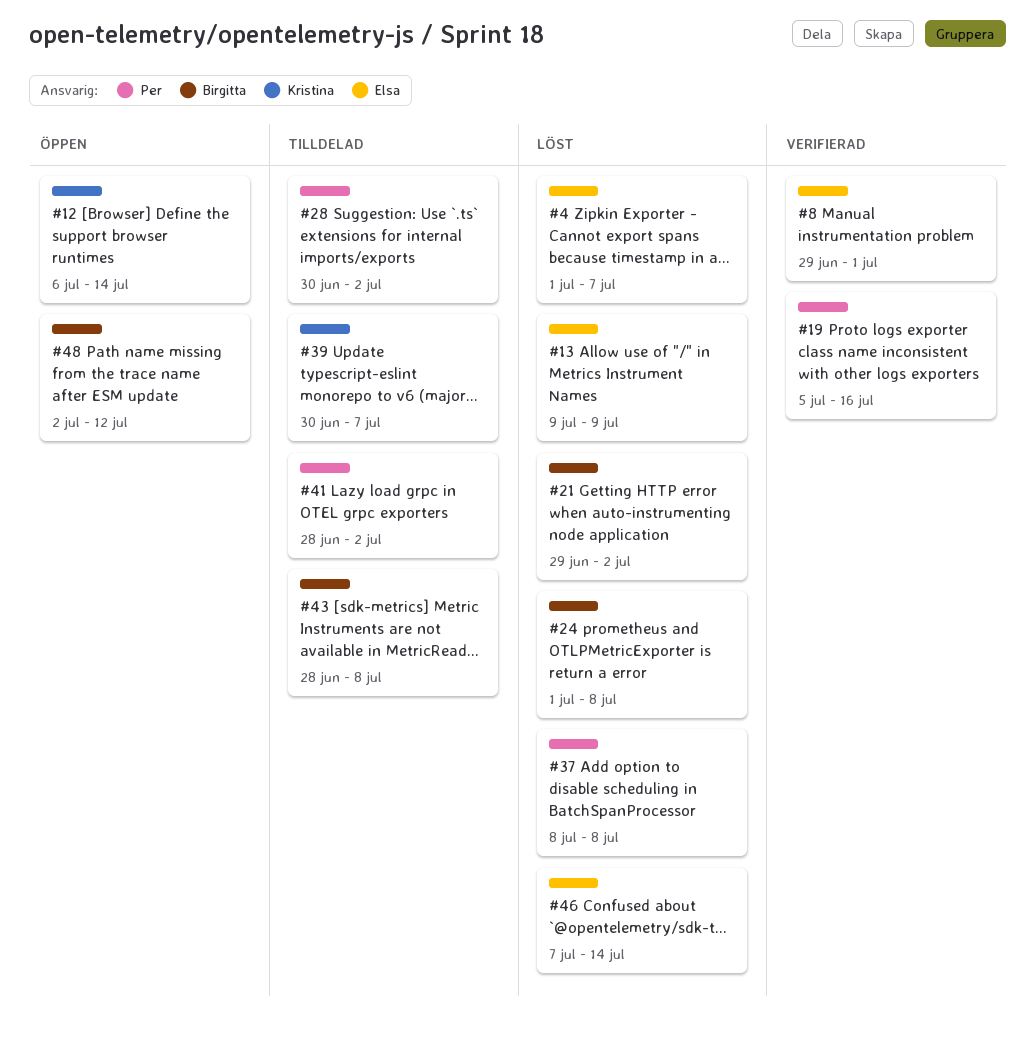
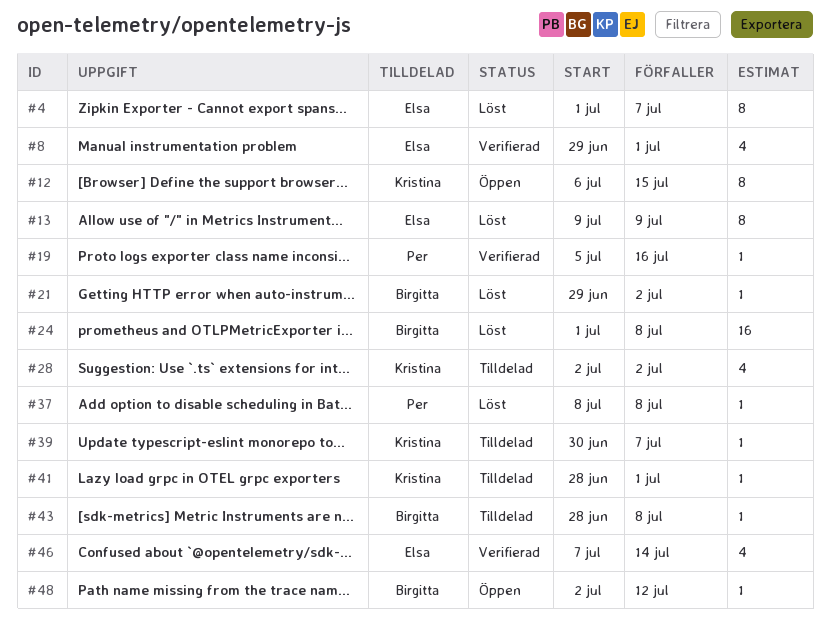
#12, due: Jul 14 -> Jul 15
#28, owner: Per -> Kristina
#28, start: Jun 30 -> Jul 2
#41, owner: Per -> Kristina
#41, due: Jul 2 -> Jul 1
#46, status: Löst -> Verifierad

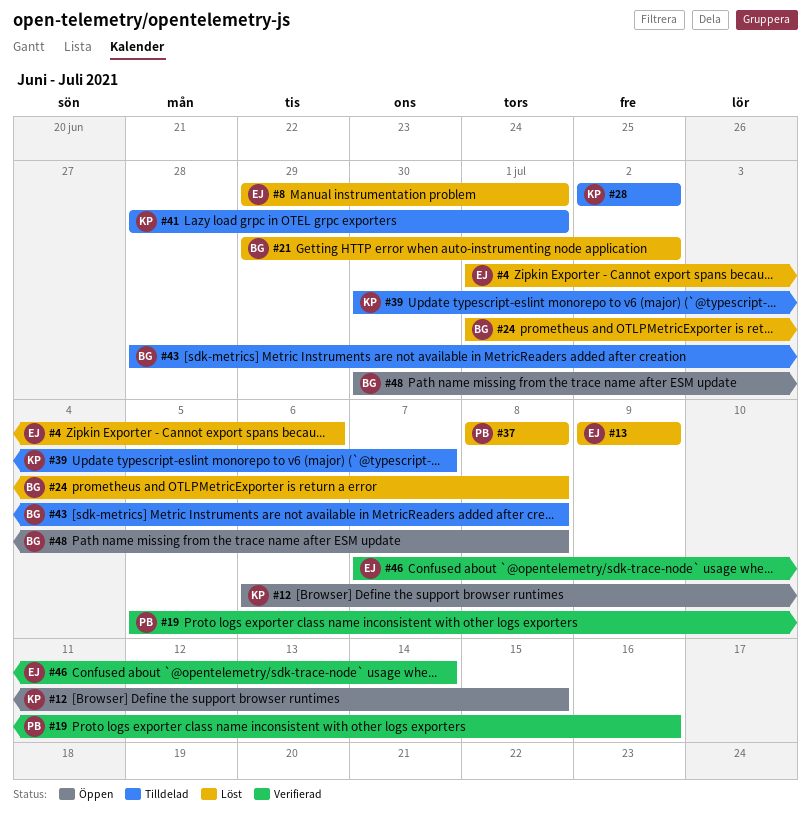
#4, due: Jul 7 -> Jul 6
#8, status: Verifierad -> Löst
#48, start: Jul 2 -> Jun 30
#48, due: Jul 12 -> Jul 8

